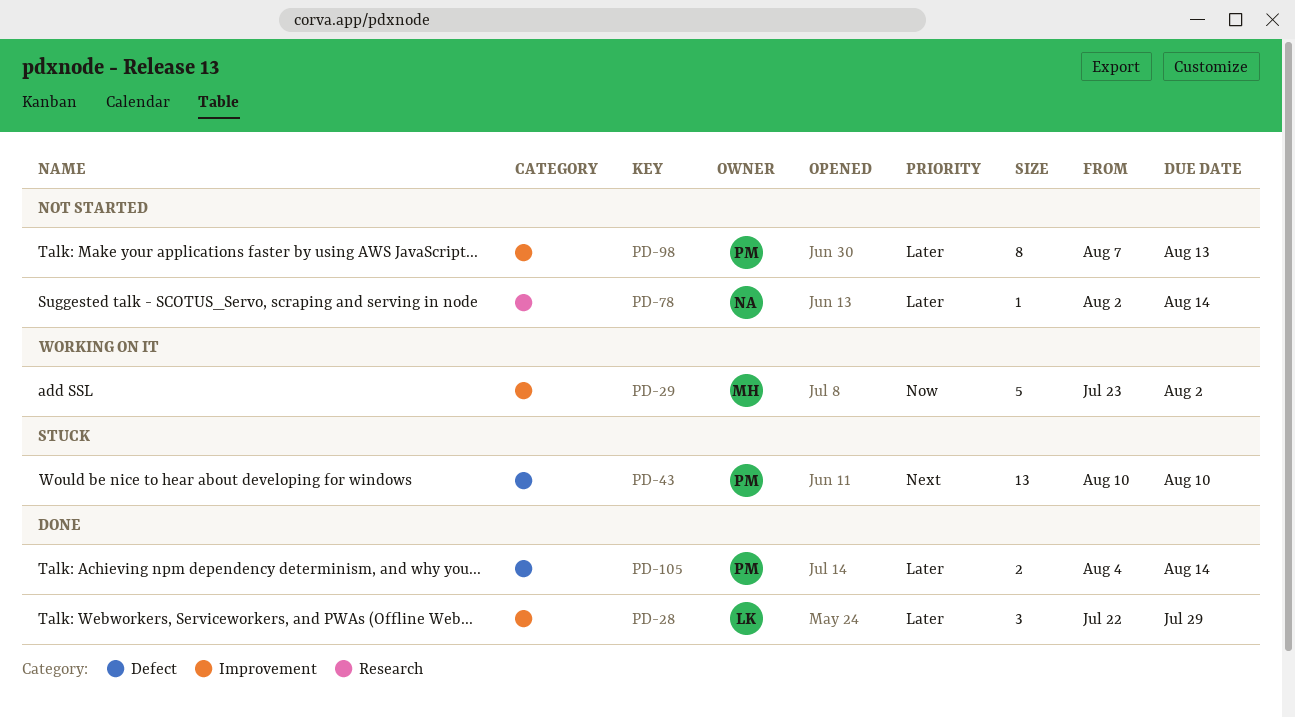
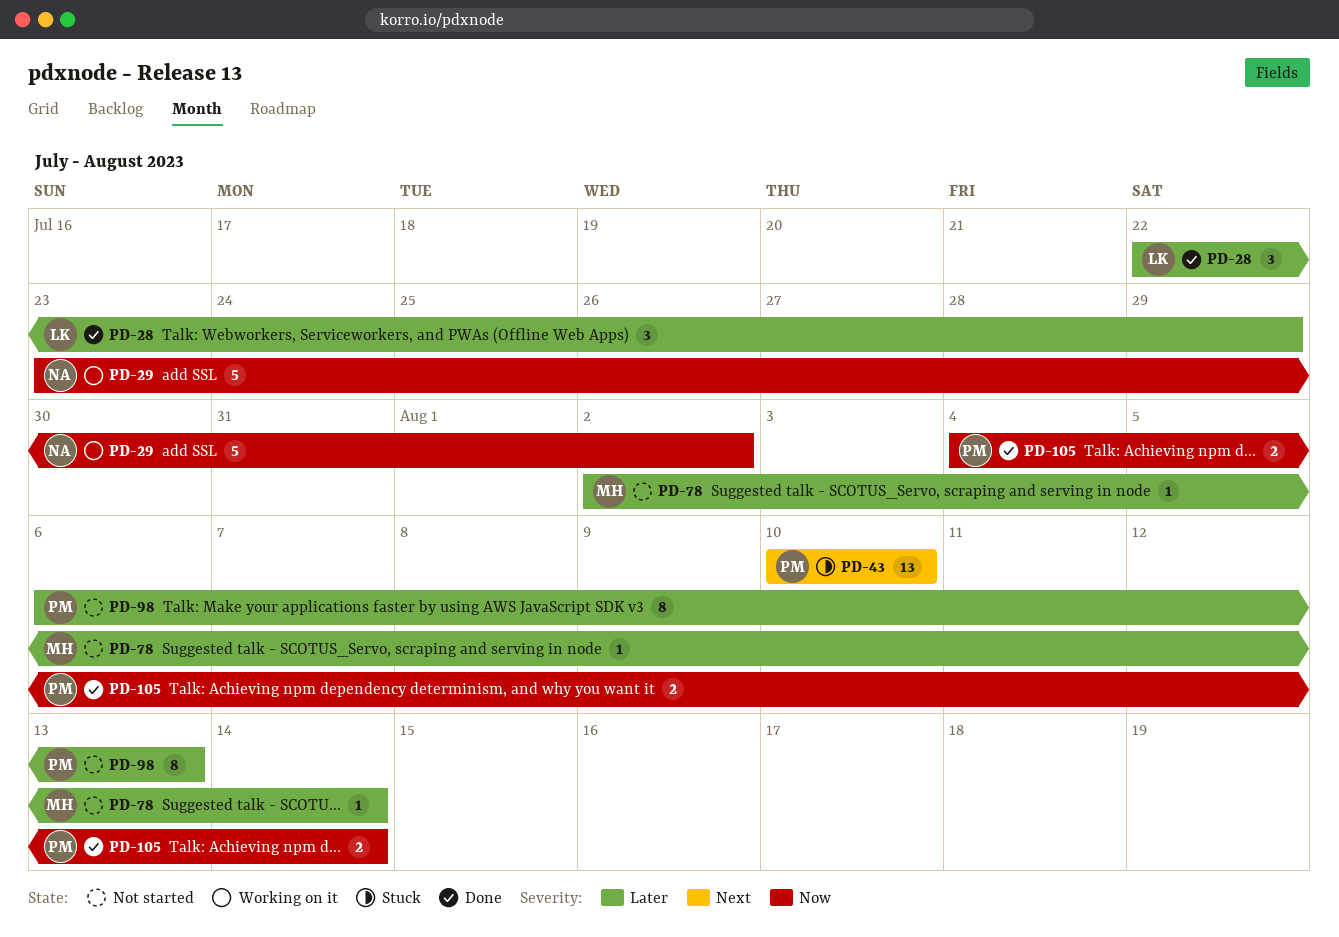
PD-29, owner: MH -> NA
PD-78, owner: NA -> MH
PD-98, start: Aug 7 -> Aug 6
PD-105, priority: Later -> Now

